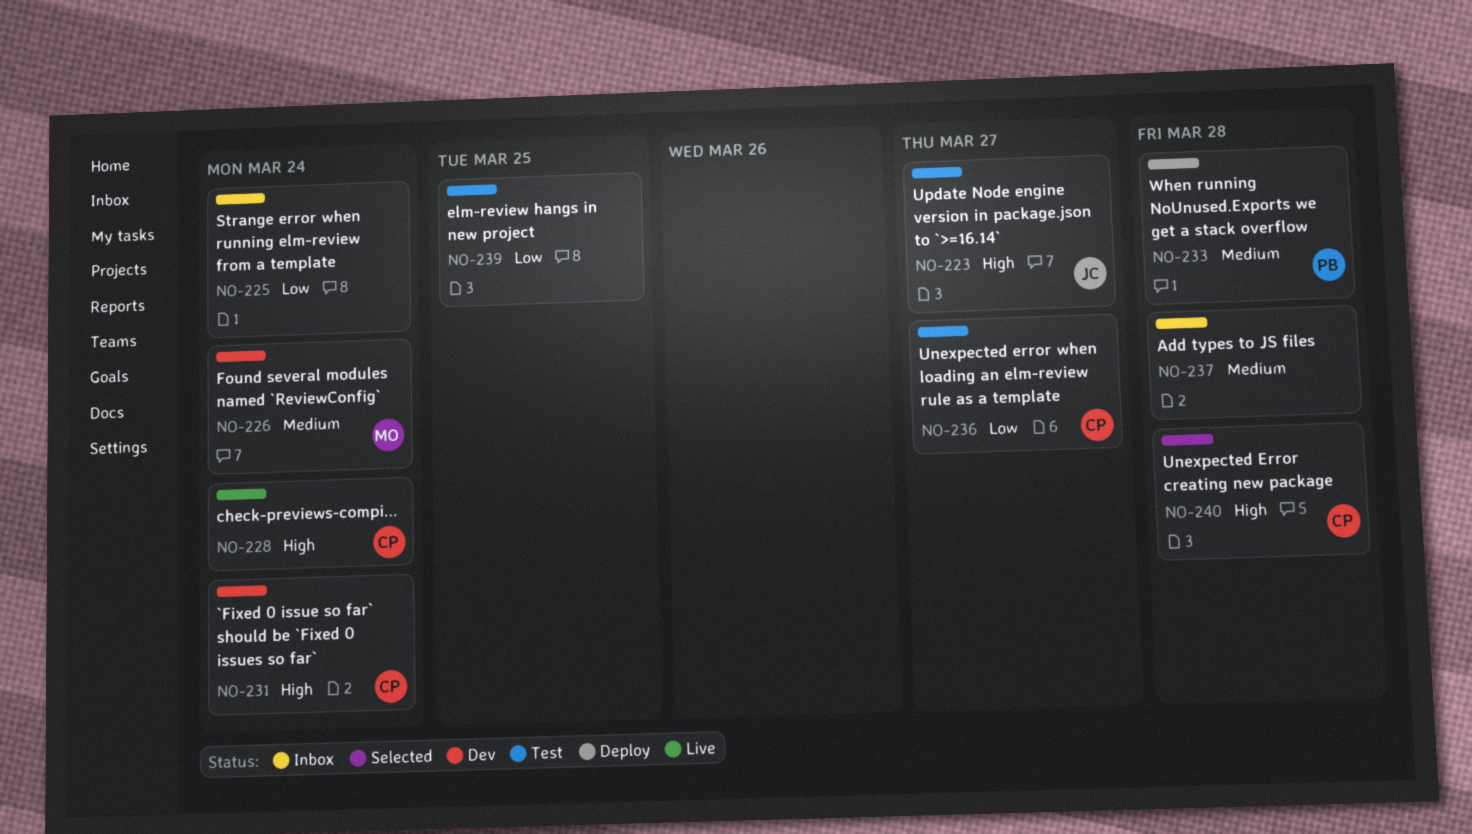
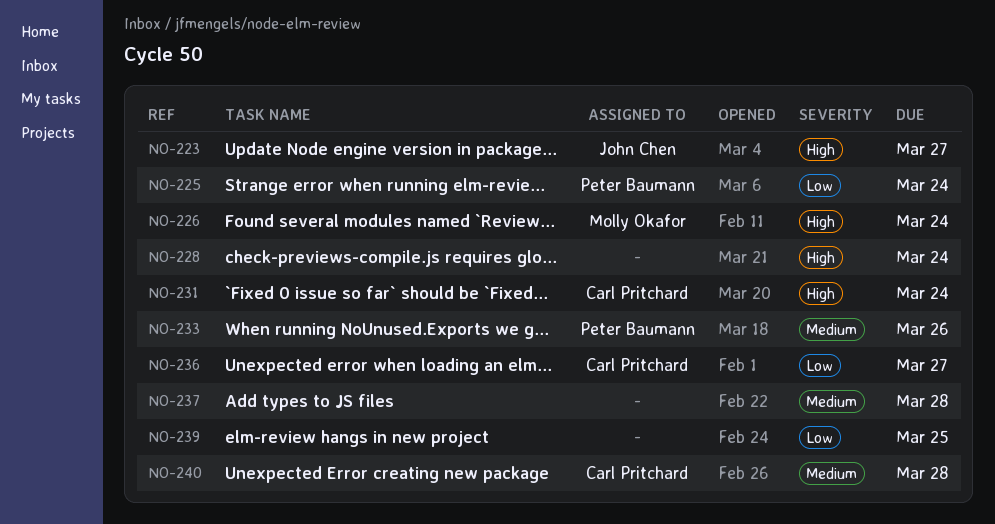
NO-225, owner: none -> Peter Baumann
NO-226, priority: Medium -> High
NO-228, owner: Carl Pritchard -> none
NO-233, due: Mar 28 -> Mar 26
NO-240, priority: High -> Medium

